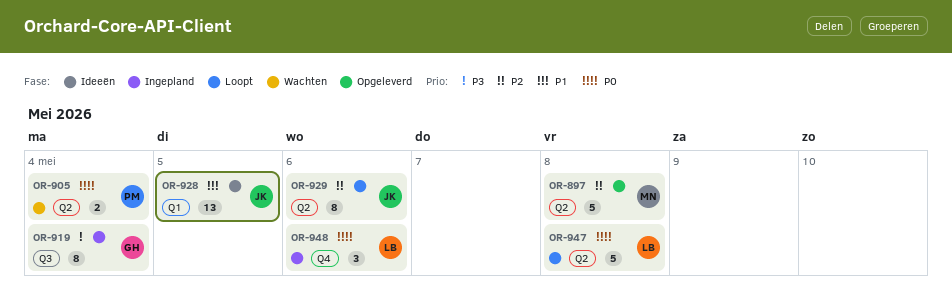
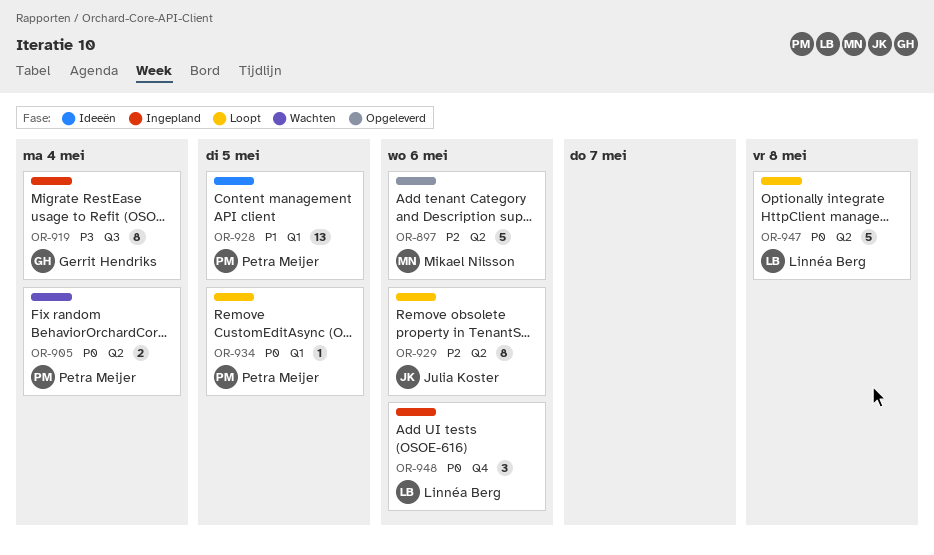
OR-897, due: May 8 -> May 6
OR-928, owner: Julia Koster -> Petra Meijer
OR-934: none -> present

